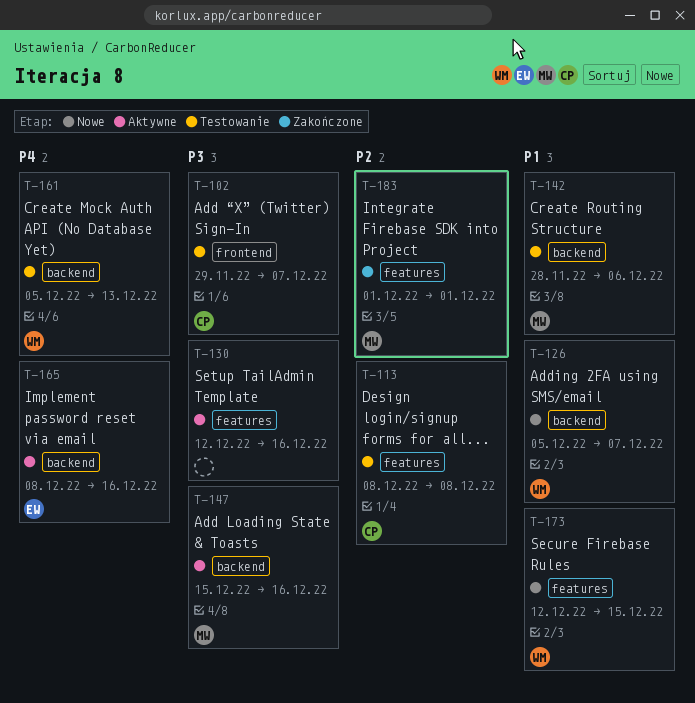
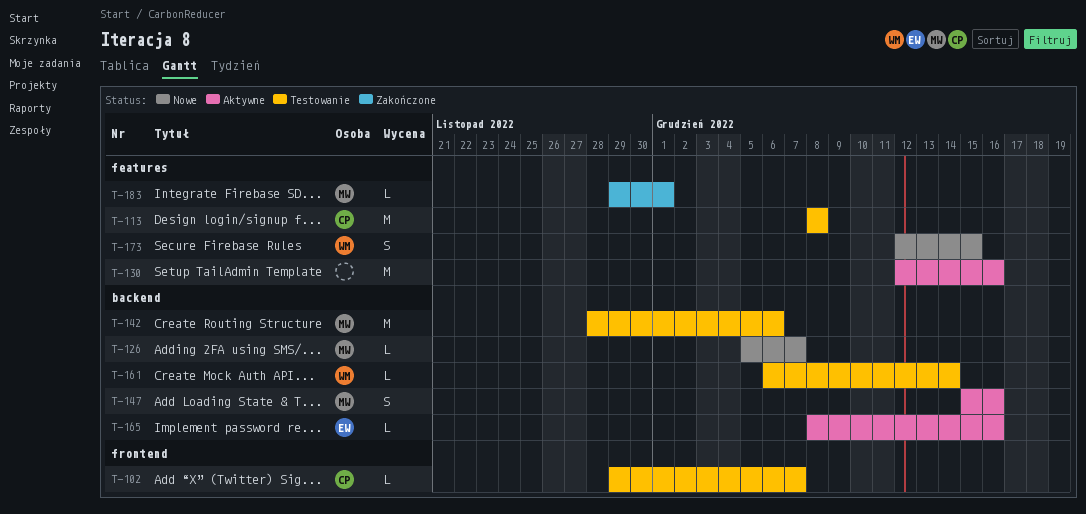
T-126, owner: WM -> MW
T-161, start: Dec 5 -> Dec 6
T-161, due: Dec 13 -> Dec 14
T-183, start: Dec 1 -> Nov 29

